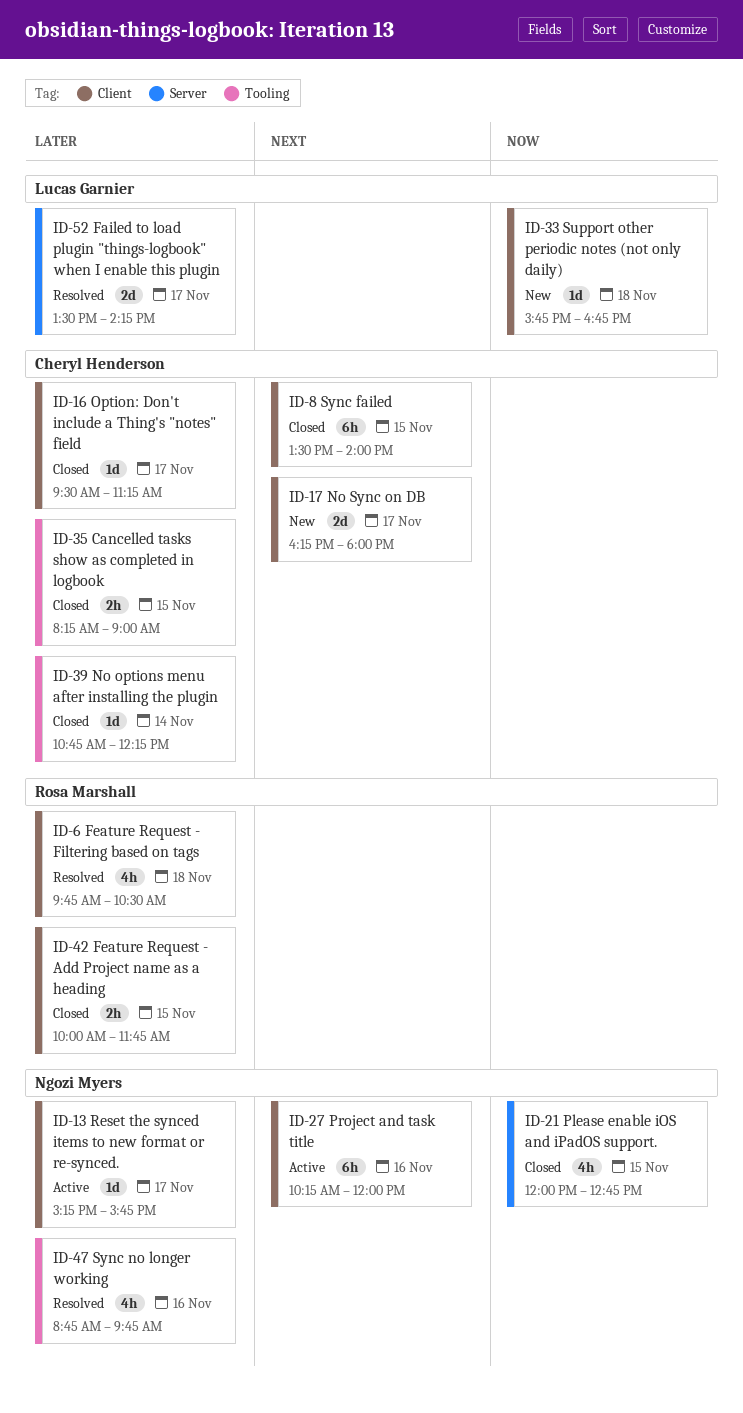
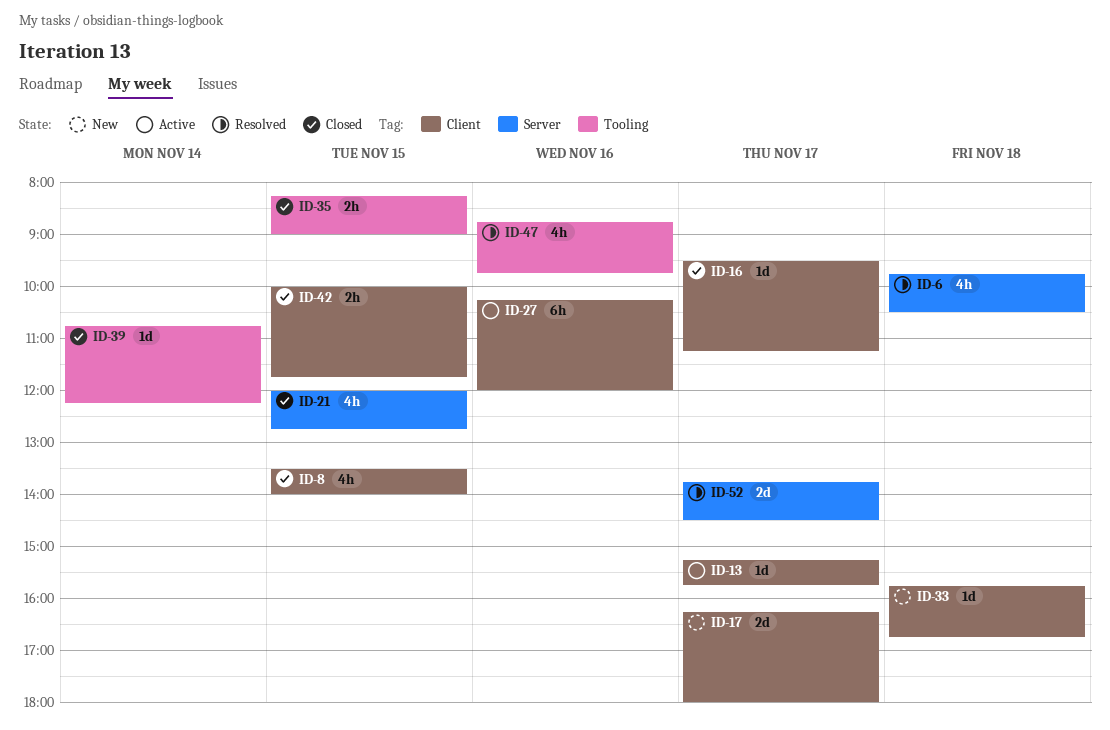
ID-6, label: Client -> Server
ID-8, estimate: 6h -> 4h
ID-52, begins: 13:30 -> 13:45
ID-52, ends: 14:15 -> 14:30

